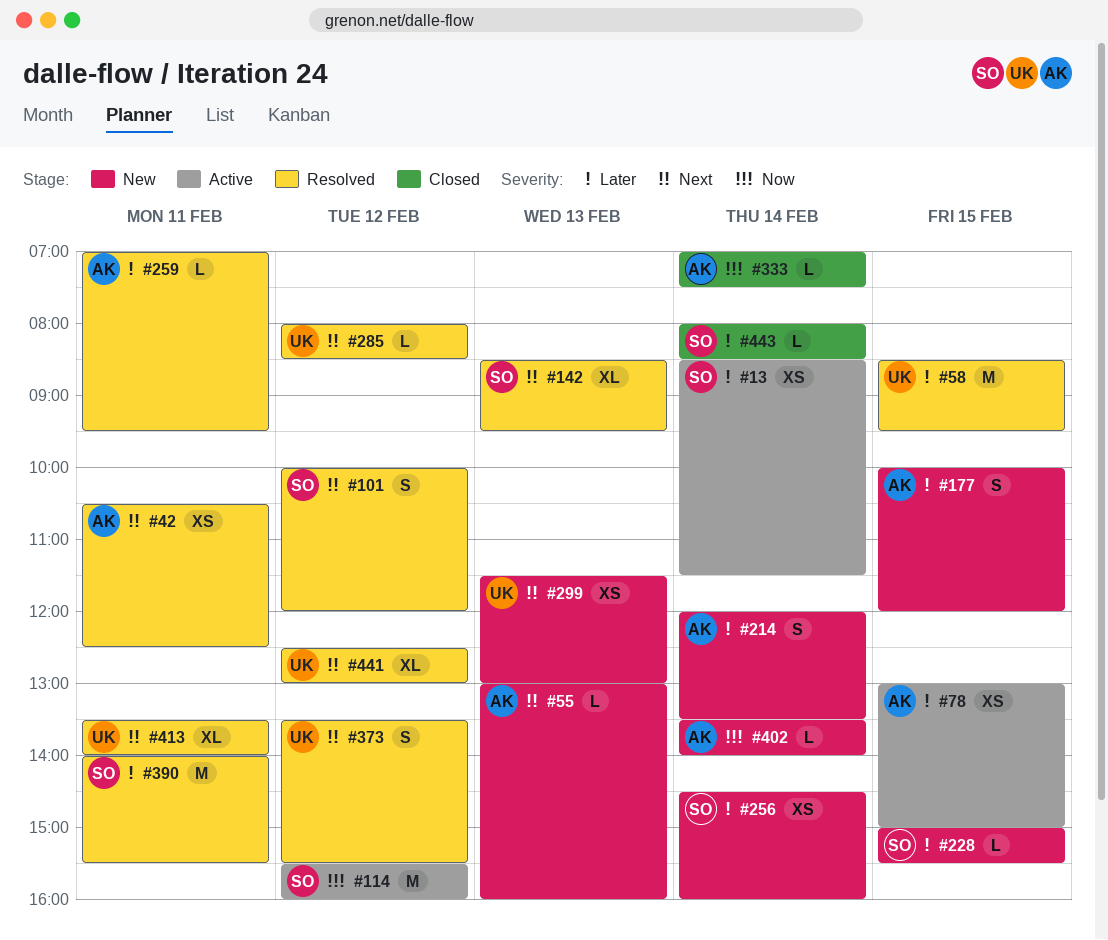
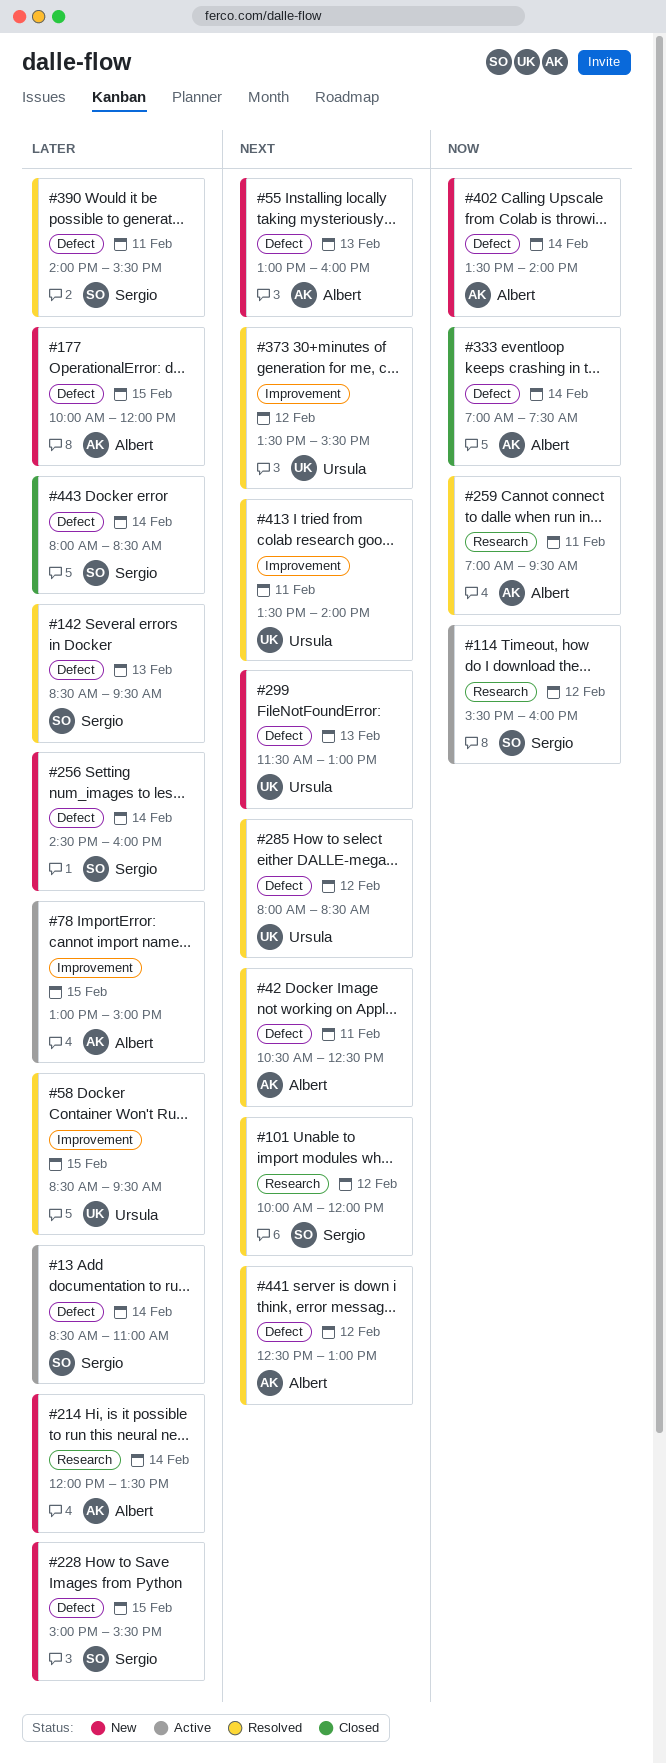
#13, ends: 11:30 -> 11:00
#142, priority: Next -> Later
#259, priority: Later -> Now
#441, owner: Ursula -> Albert

